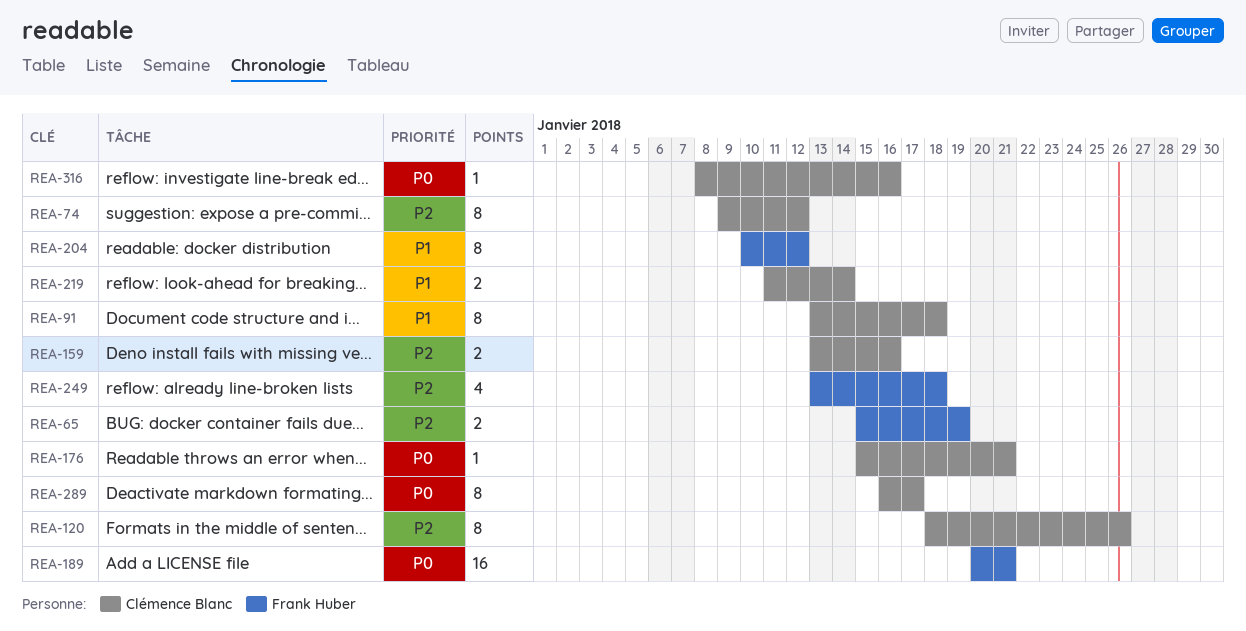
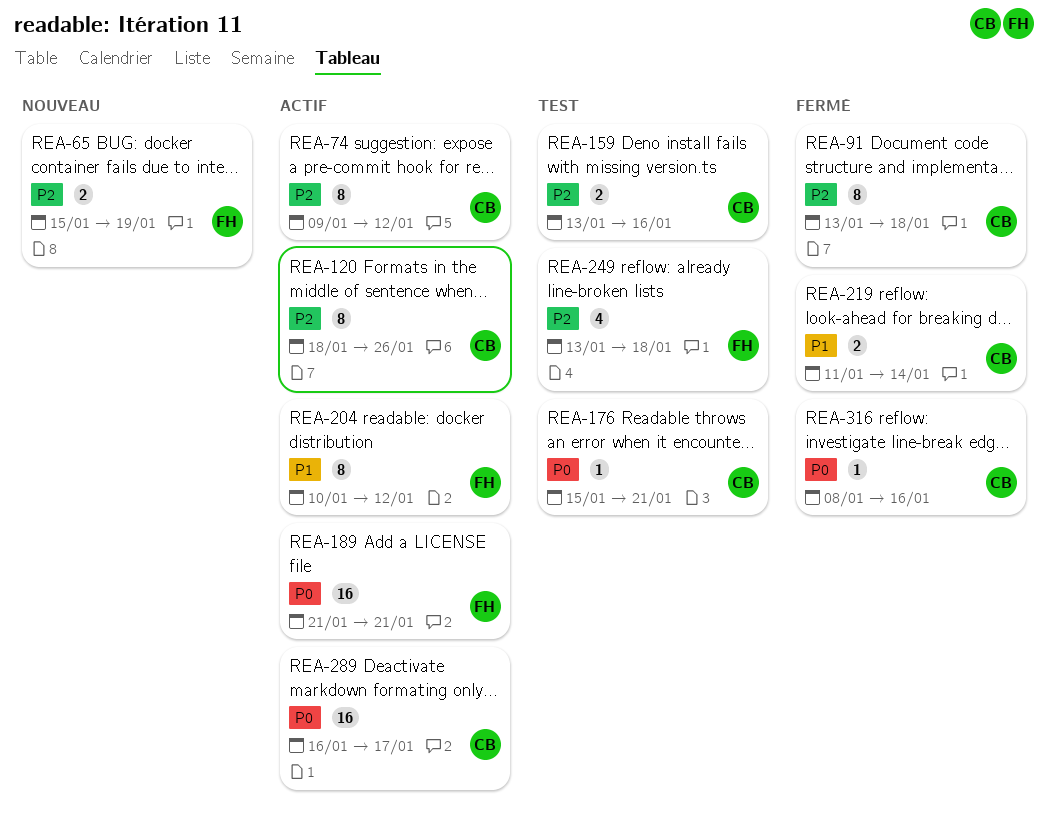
REA-91, priority: P1 -> P2
REA-189, start: Jan 20 -> Jan 21
REA-289, estimate: 8 -> 16

